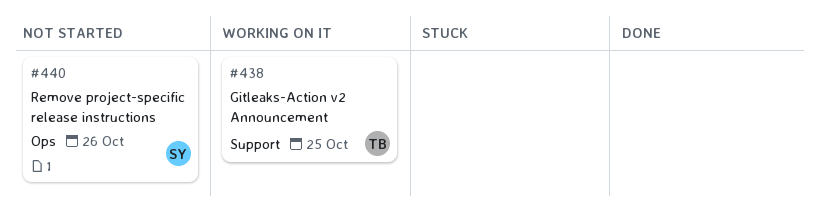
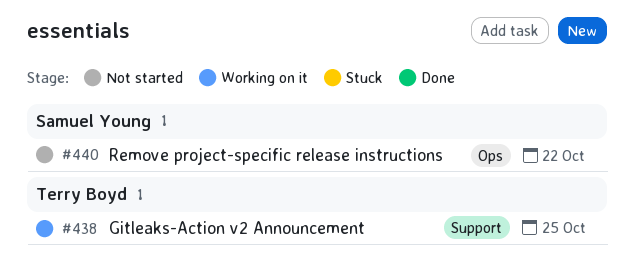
#440, due: Oct 26 -> Oct 22

